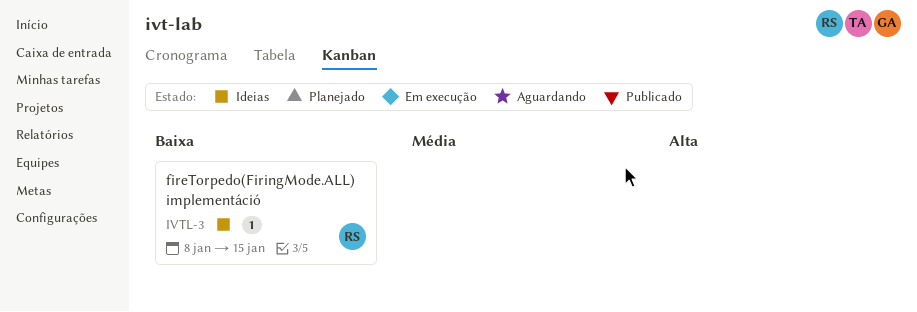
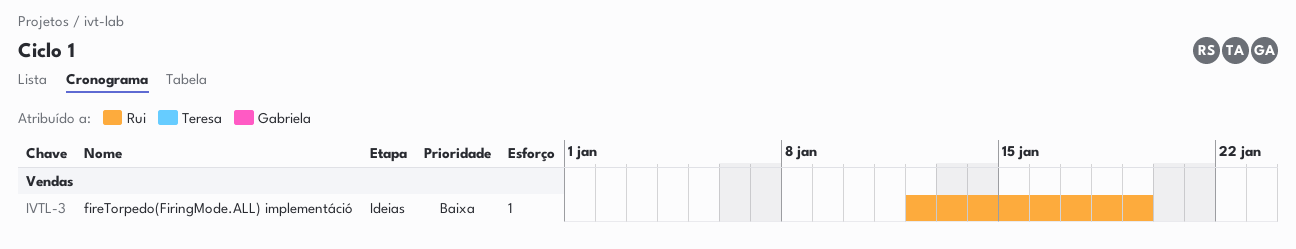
IVTL-3, start: Jan 8 -> Jan 12
IVTL-3, due: Jan 15 -> Jan 19

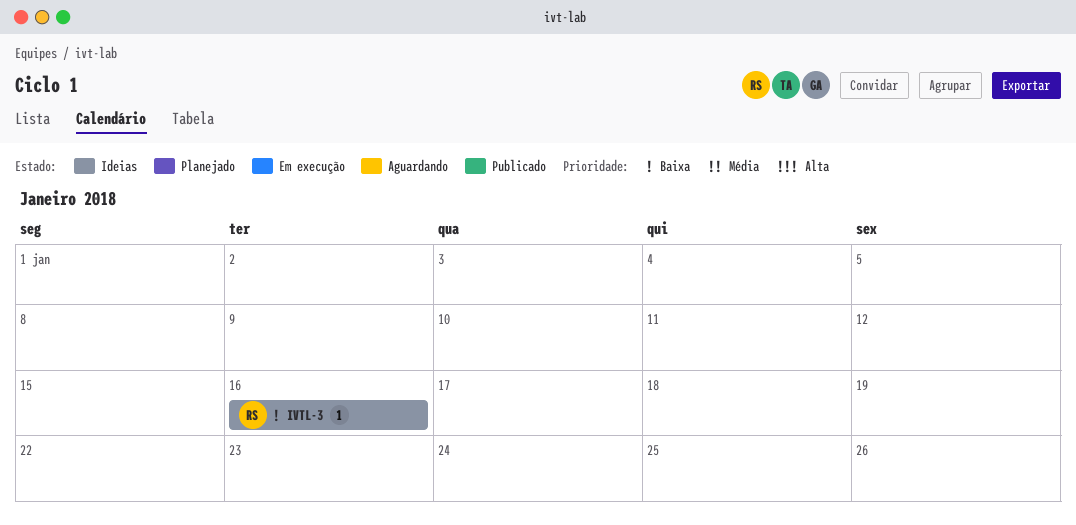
IVTL-3, start: Jan 12 -> Jan 16
IVTL-3, due: Jan 19 -> Jan 16

